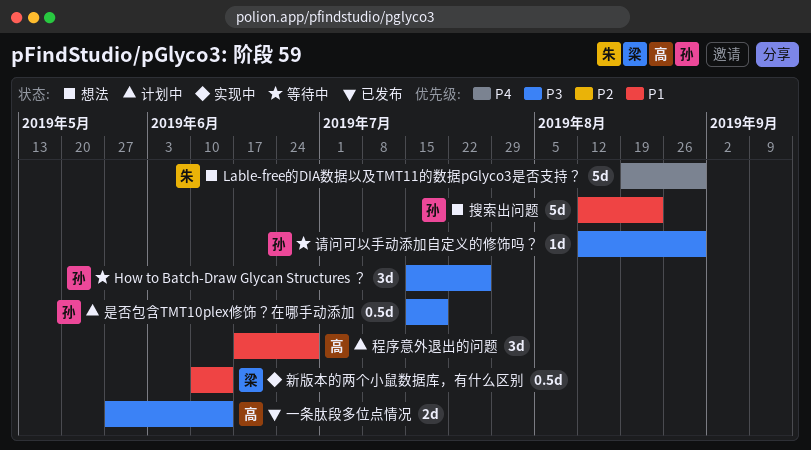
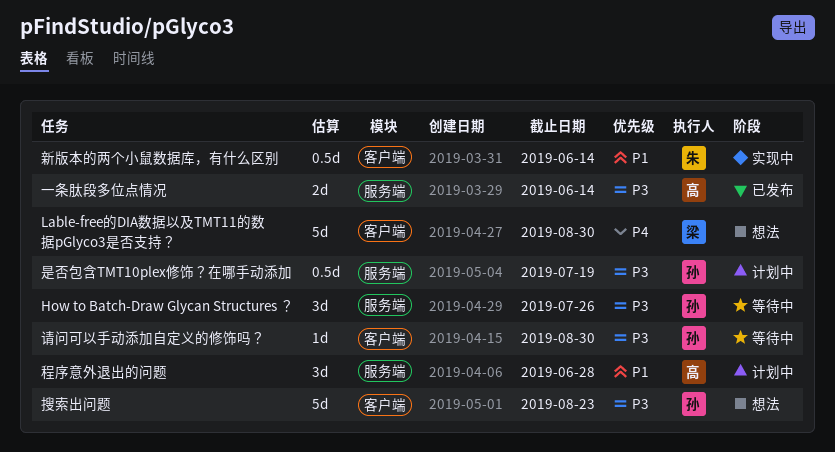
Lable-free的DIA数据以及TMT11的数据pGlyco3是否支持？, owner: 朱 -> 梁
搜索出问题, priority: P1 -> P3
新版本的两个小鼠数据库，有什么区别, owner: 梁 -> 朱

